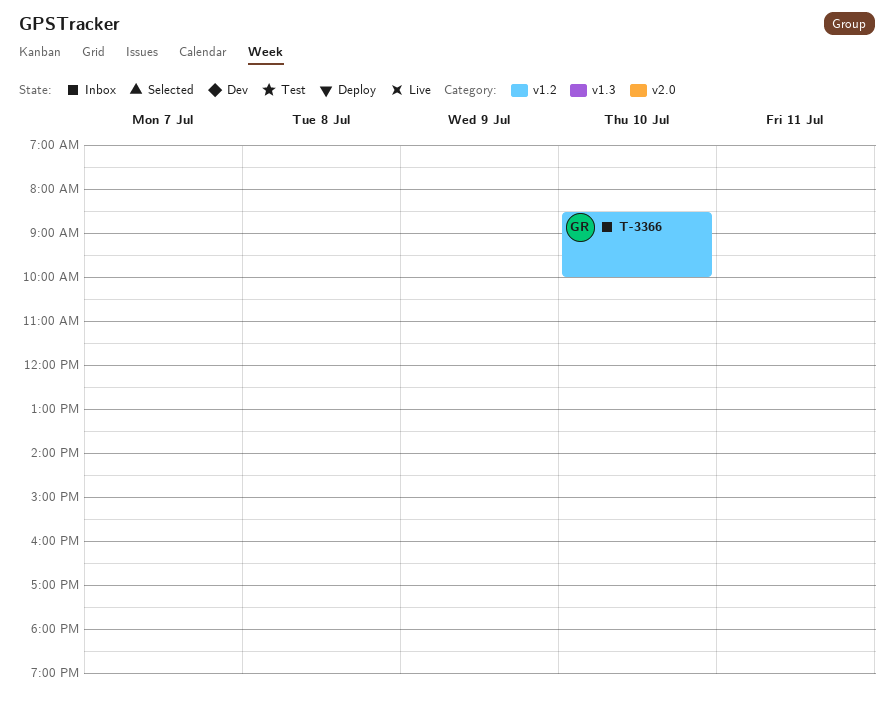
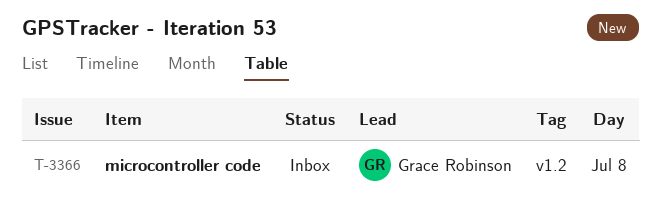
T-3366, day: Jul 10 -> Jul 8

